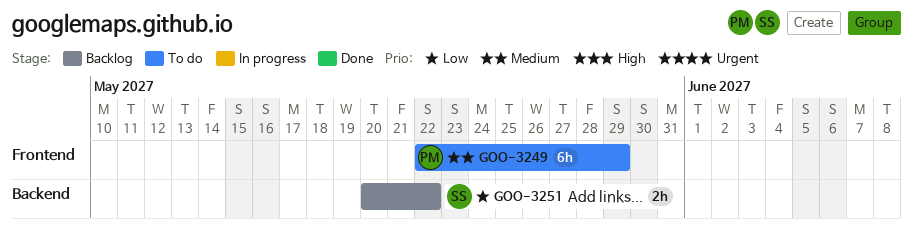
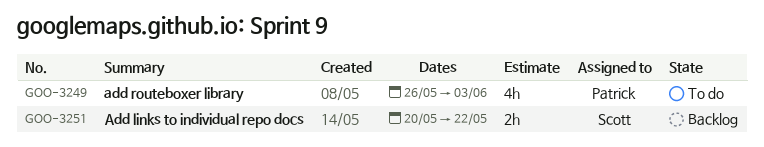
GOO-3249, estimate: 6h -> 4h
GOO-3249, start: May 22 -> May 26
GOO-3249, due: May 29 -> Jun 3

